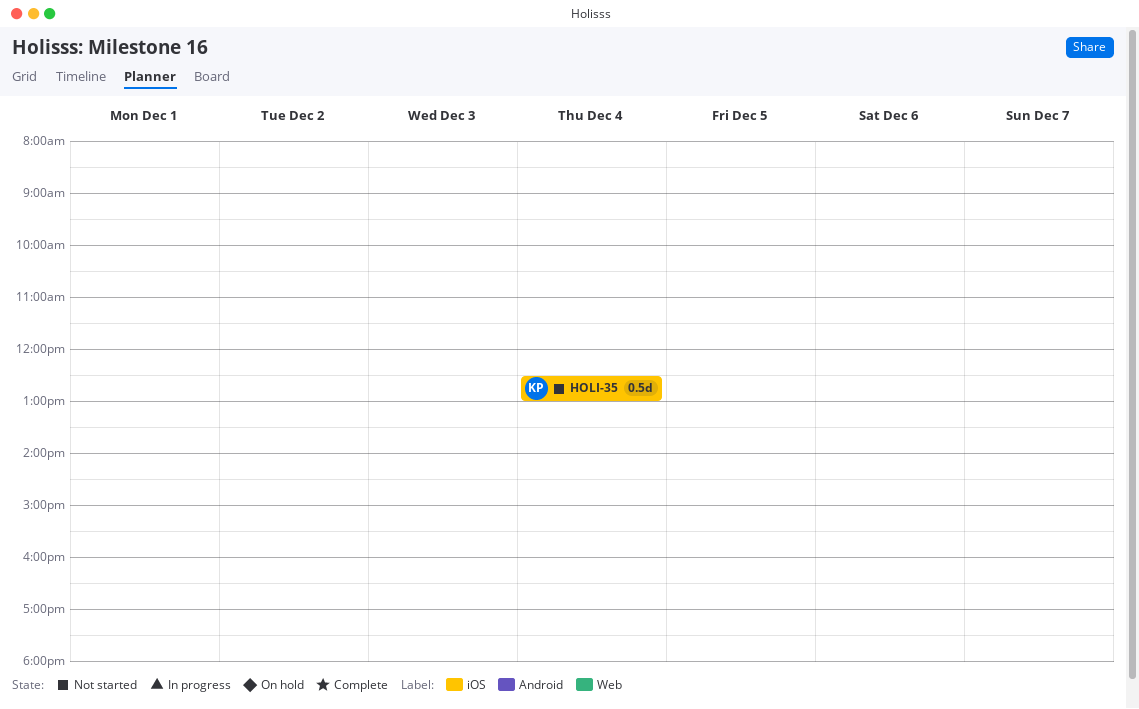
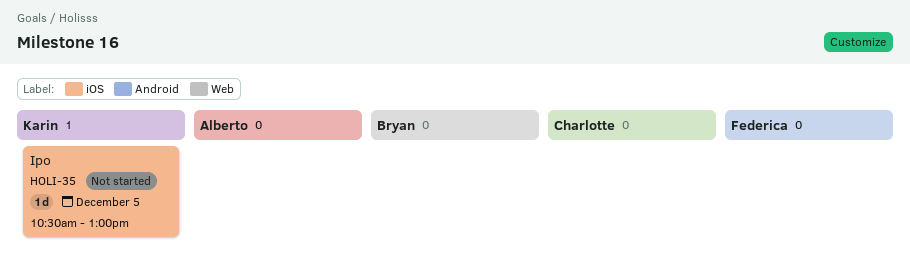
HOLI-35, estimate: 0.5d -> 1d
HOLI-35, day: Dec 4 -> Dec 5
HOLI-35, begins: 12:30 -> 10:30

